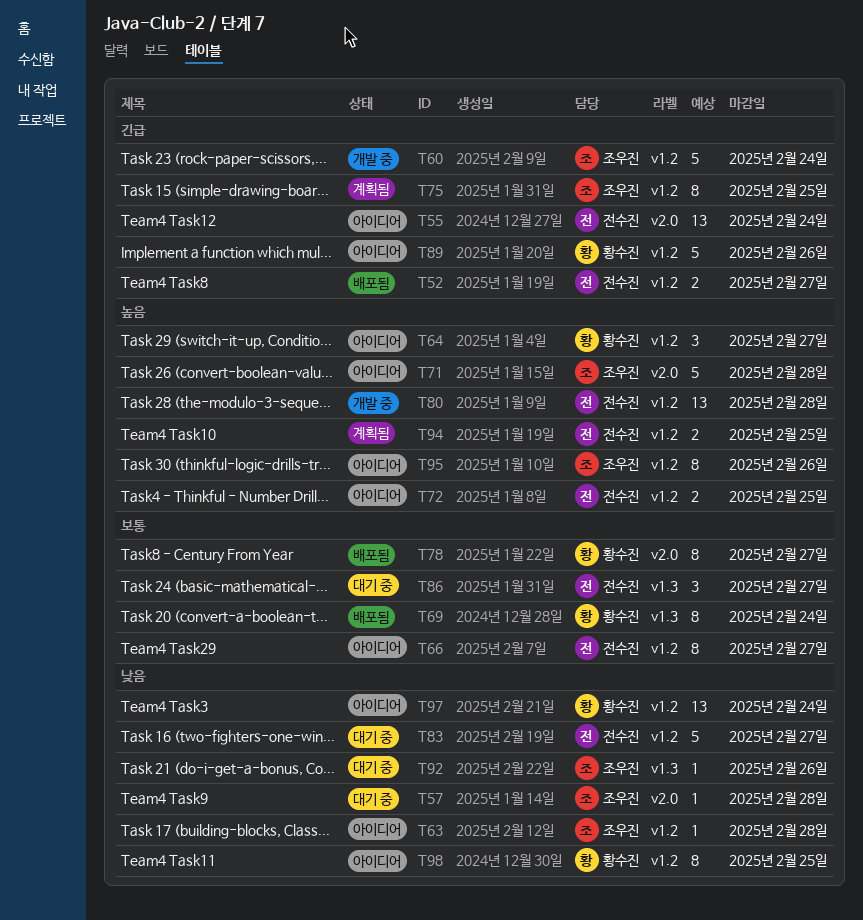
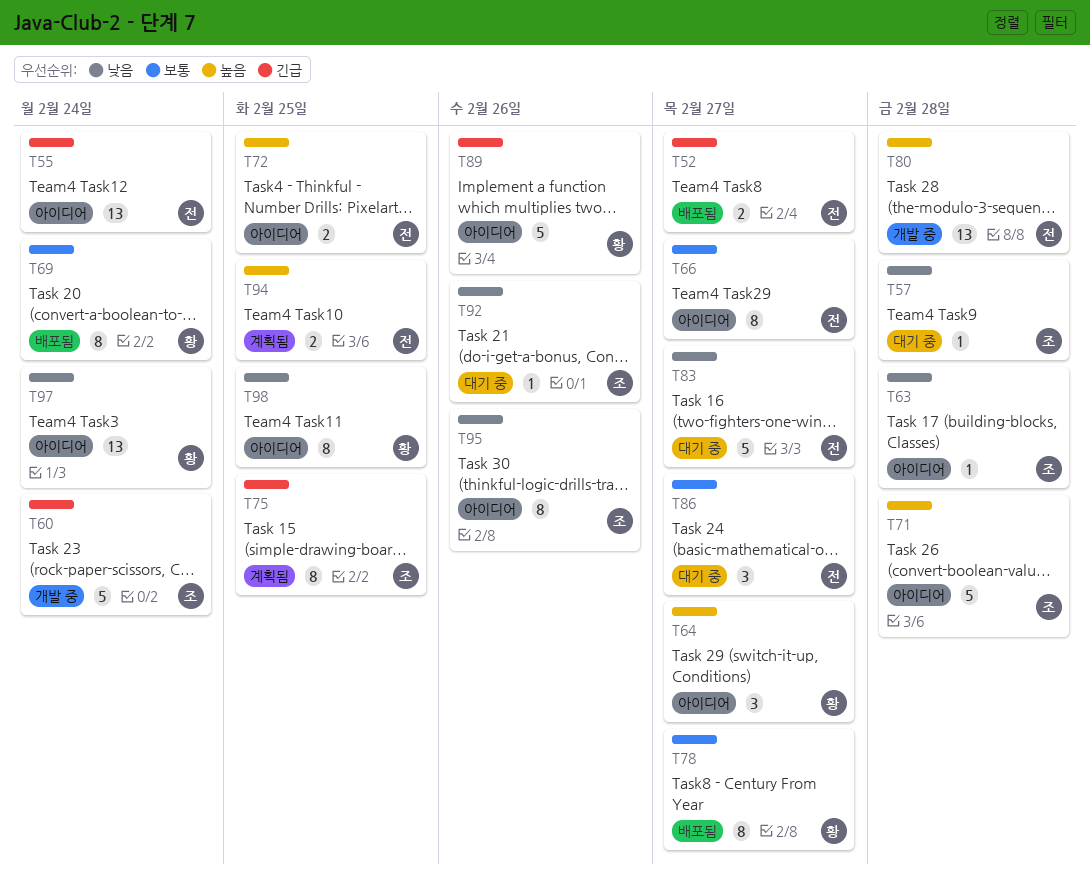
T95, priority: 높음 -> 낮음

